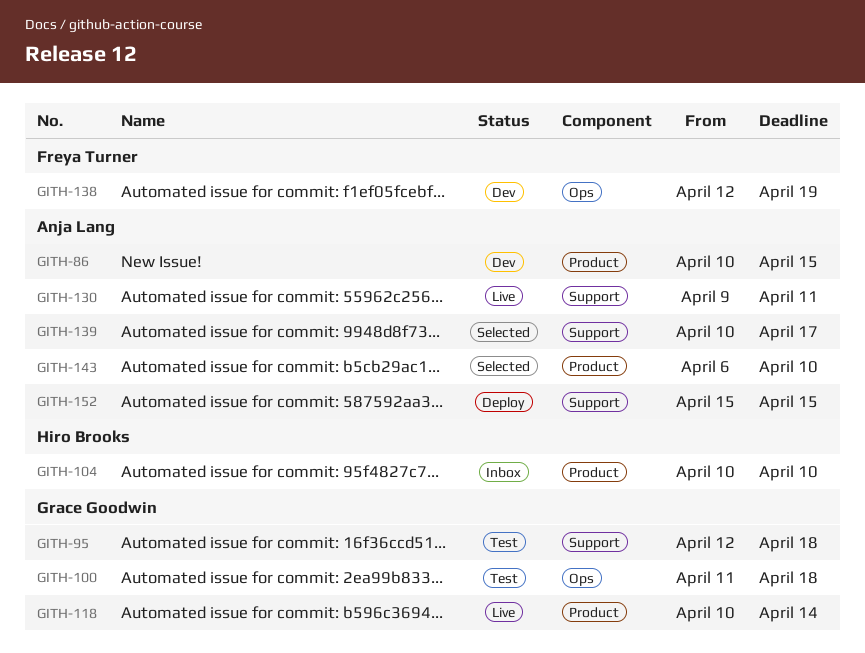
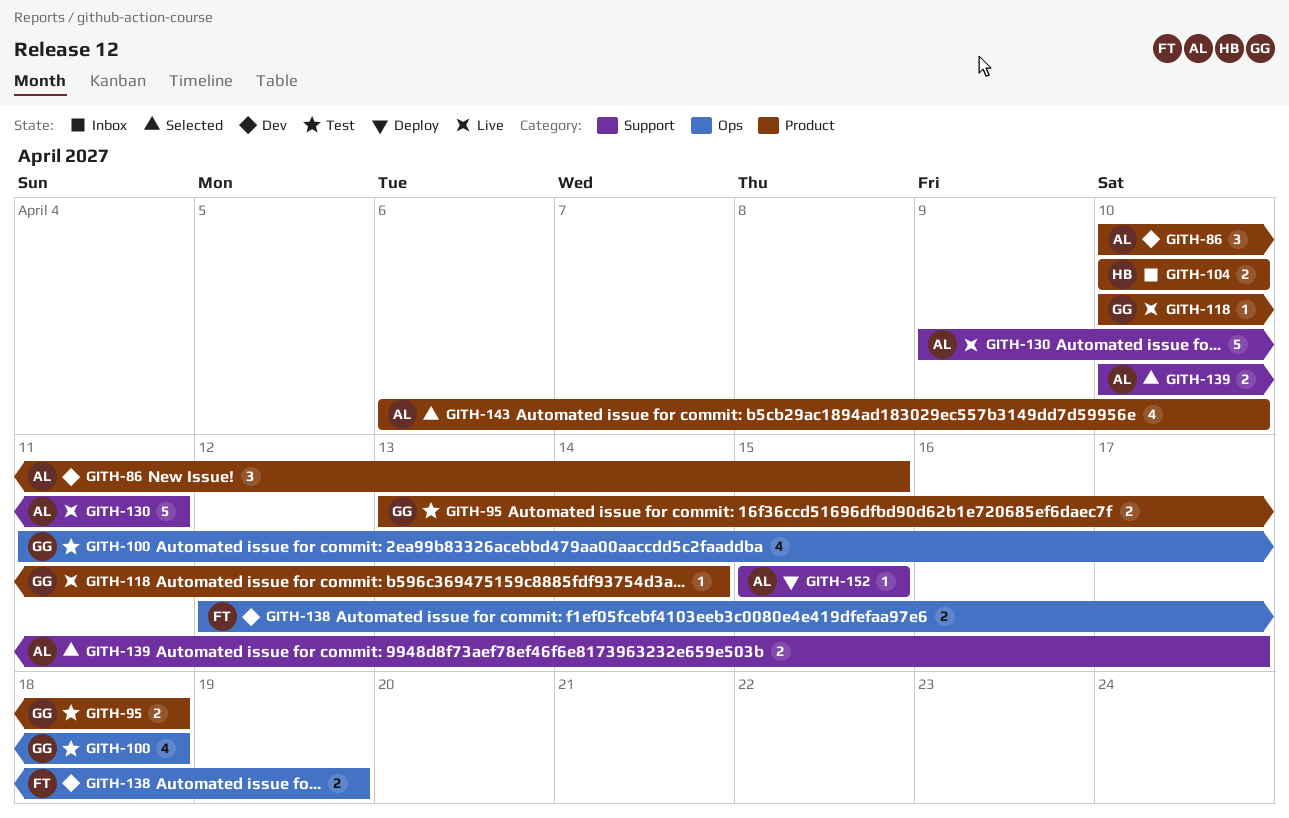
GITH-95, label: Support -> Product
GITH-95, start: Apr 12 -> Apr 13

